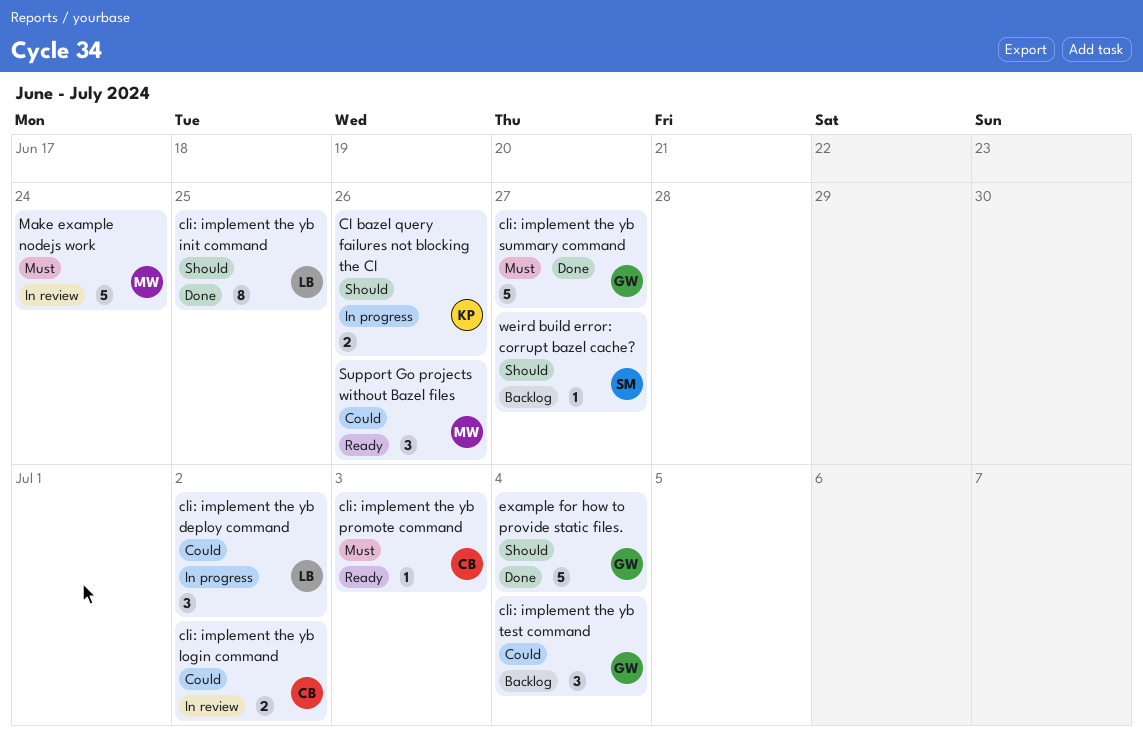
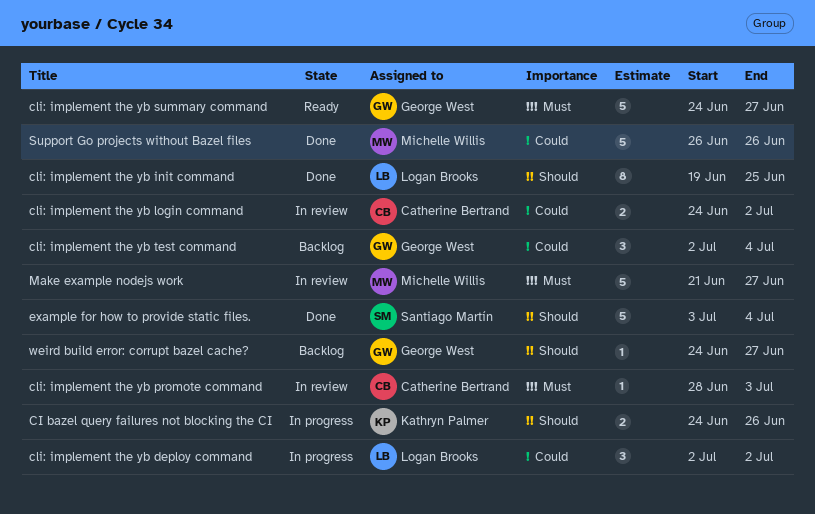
cli: implement the yb promote command, status: Ready -> In review
cli: implement the yb summary command, status: Done -> Ready
example for how to provide static files., owner: George West -> Santiago Martín
Make example nodejs work, due: Jun 24 -> Jun 27
Support Go projects without Bazel files, status: Ready -> Done
Support Go projects without Bazel files, estimate: 3 -> 5
weird build error: corrupt bazel cache?, owner: Santiago Martín -> George West

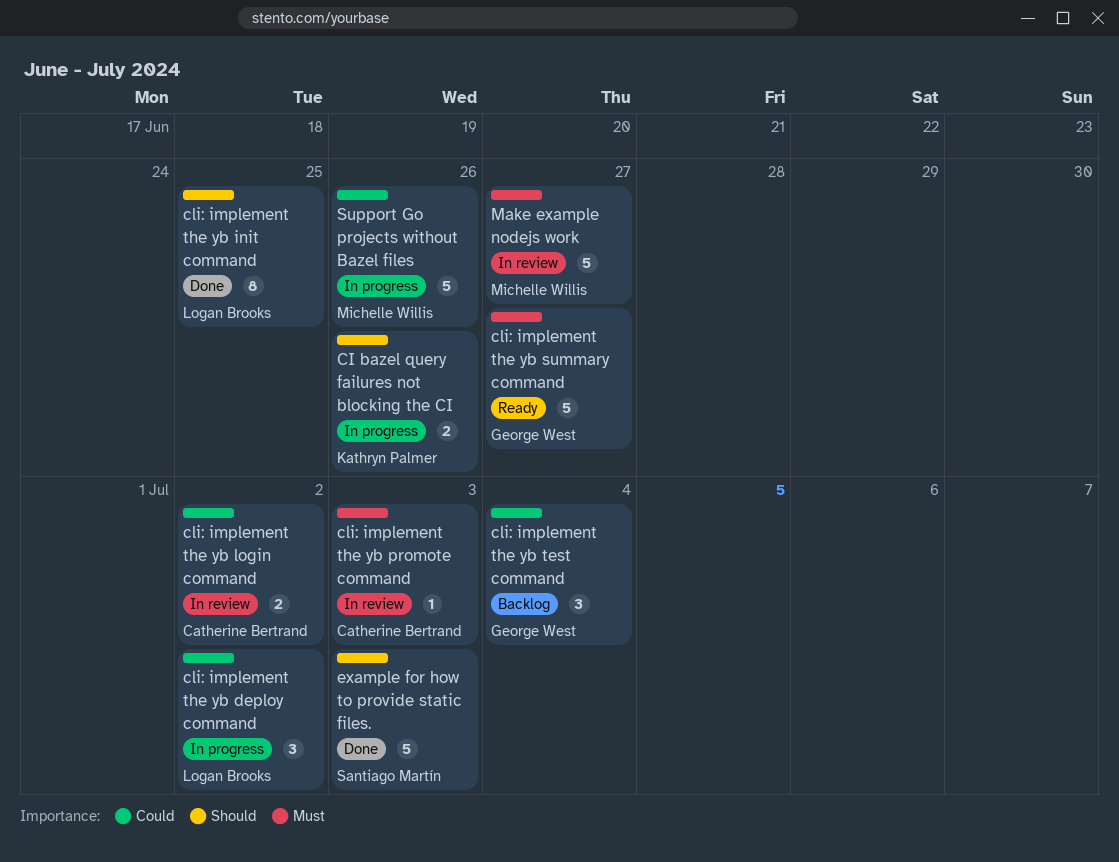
example for how to provide static files., due: Jul 4 -> Jul 3
Support Go projects without Bazel files, status: Done -> In progress
weird build error: corrupt bazel cache?: present -> none

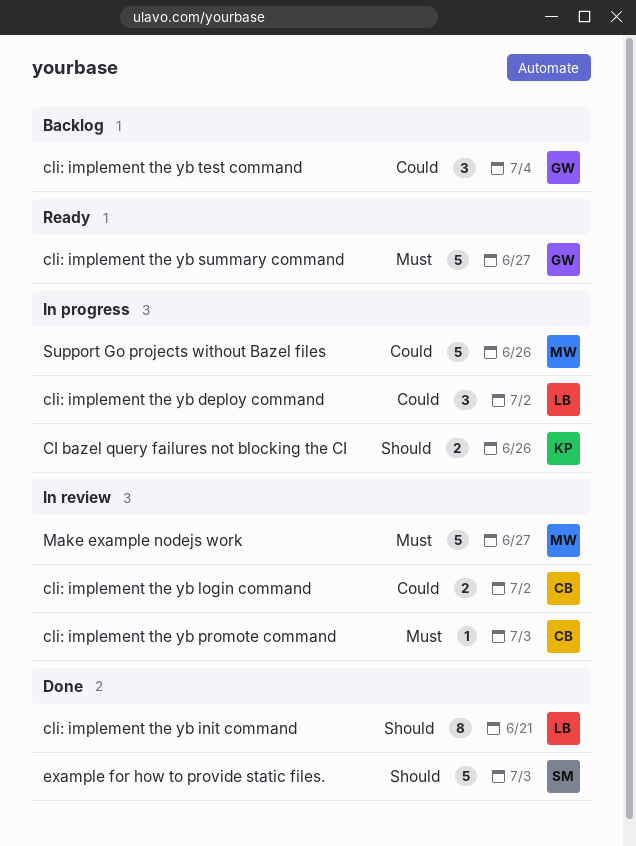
cli: implement the yb init command, due: Jun 25 -> Jun 21

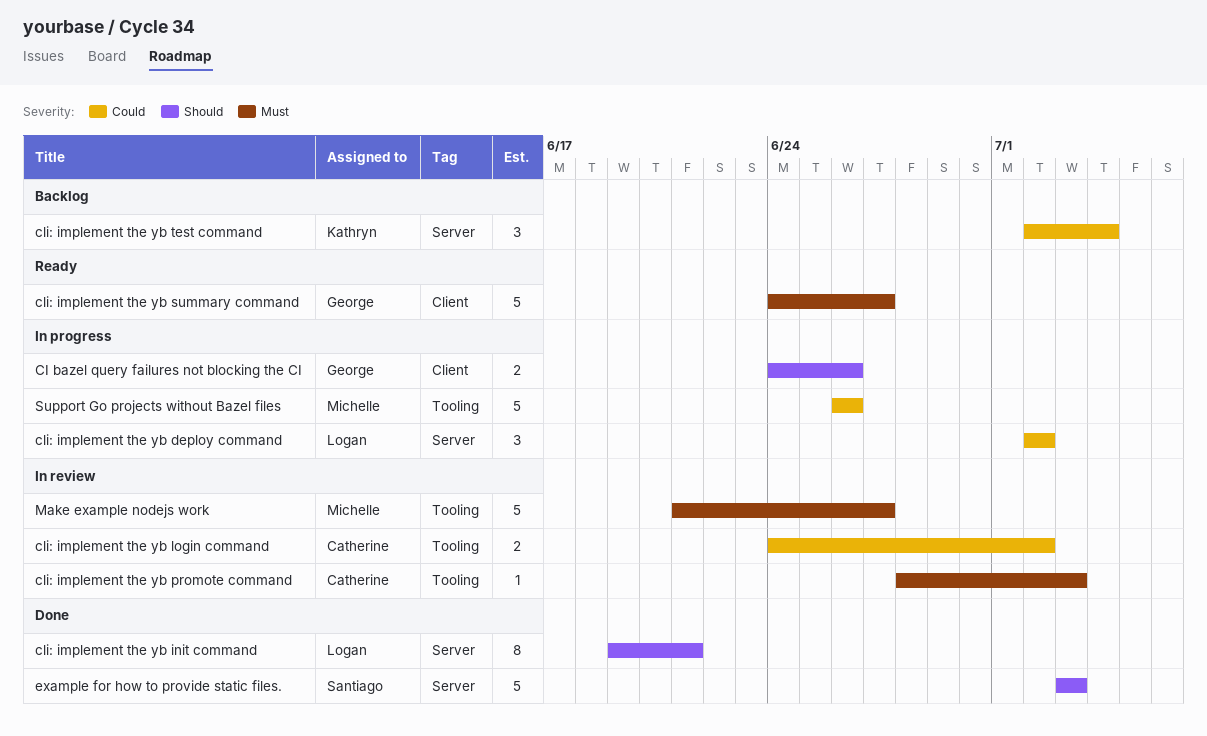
CI bazel query failures not blocking the CI, owner: Kathryn -> George
cli: implement the yb test command, owner: George -> Kathryn

